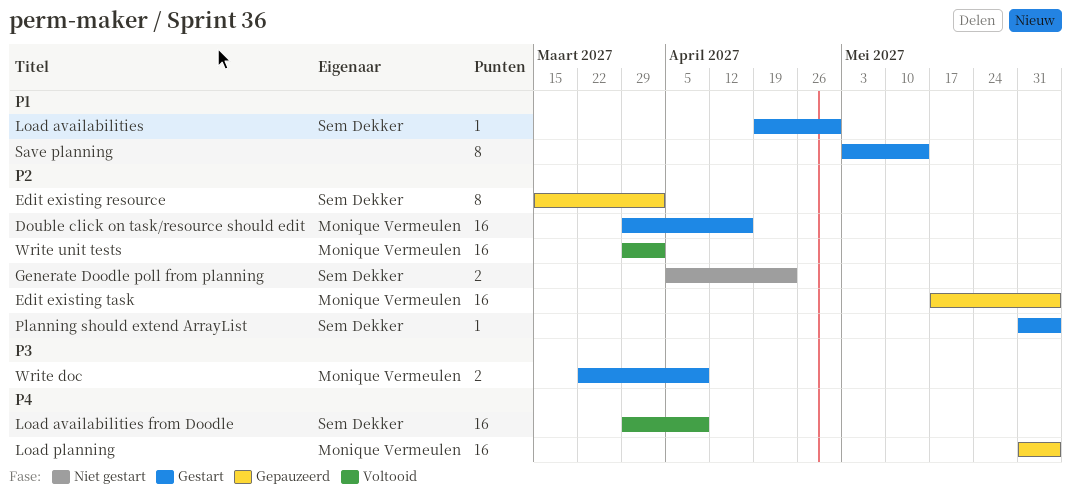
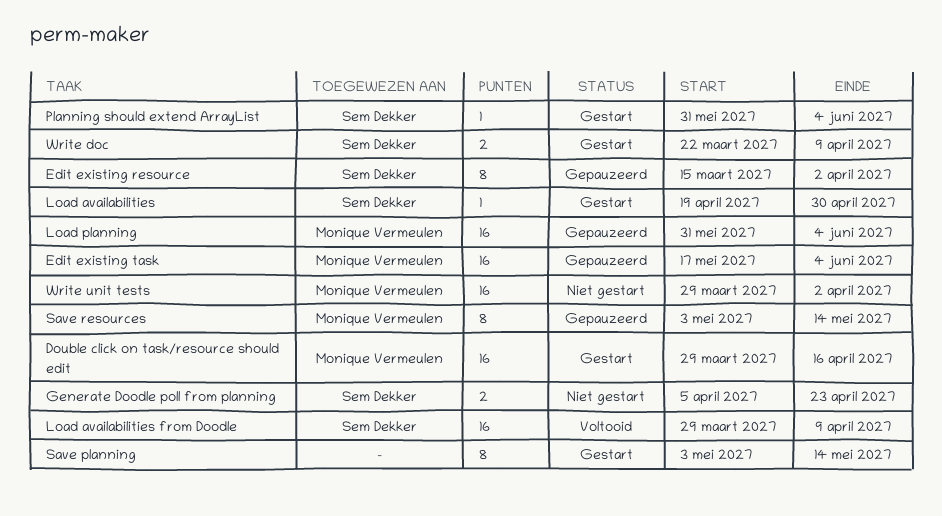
Save resources: none -> present
Write doc, owner: Monique Vermeulen -> Sem Dekker
Write unit tests, status: Voltooid -> Niet gestart

